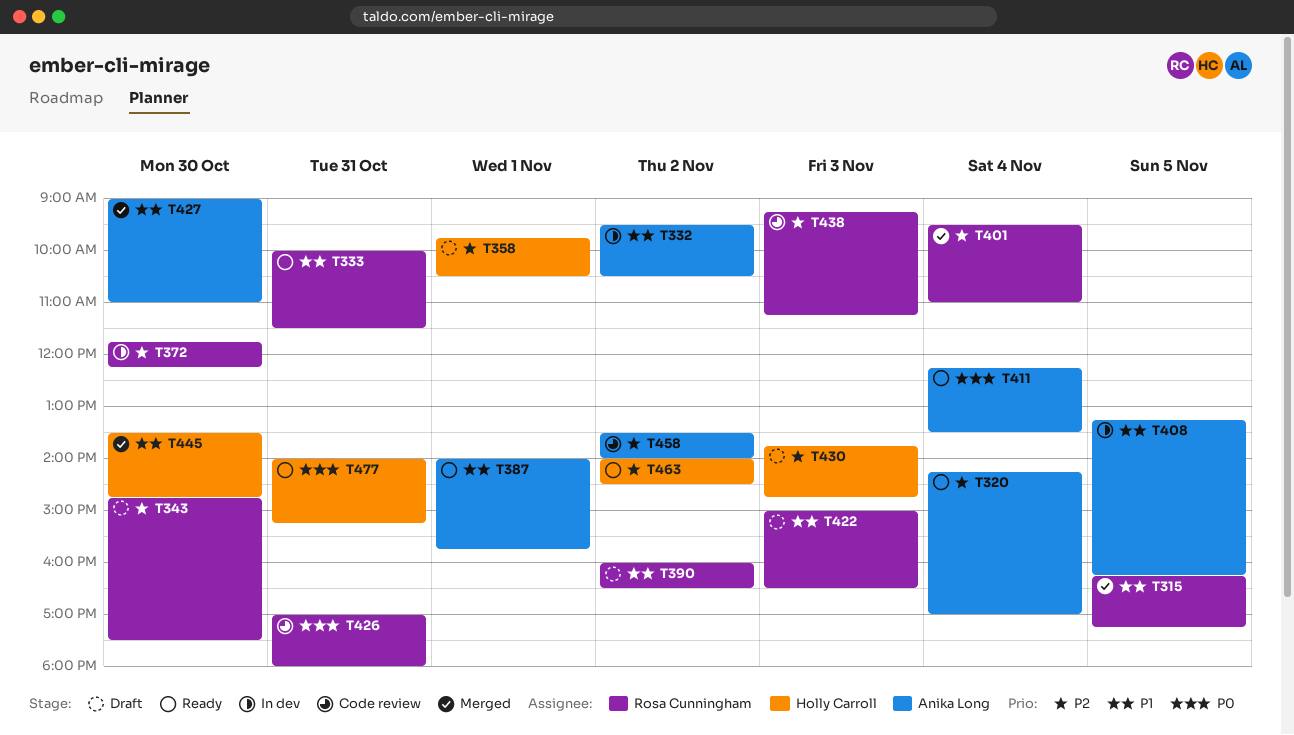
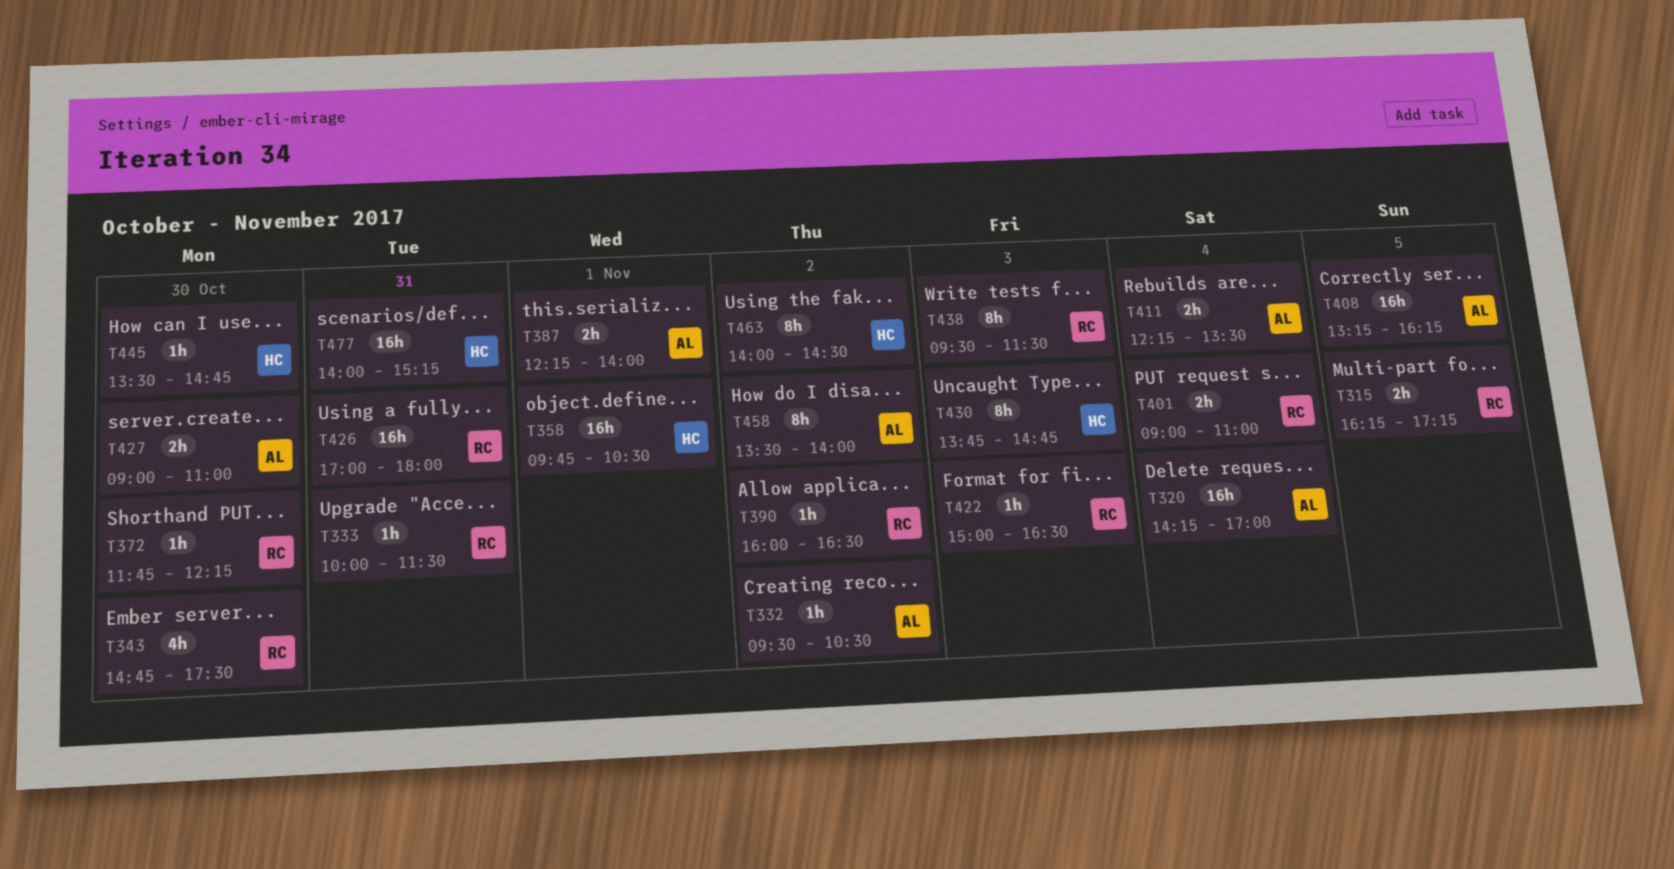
T387, begins: 14:00 -> 12:15
T387, ends: 15:45 -> 14:00
T401, begins: 09:30 -> 09:00
T438, begins: 09:15 -> 09:30
T438, ends: 11:15 -> 11:30

